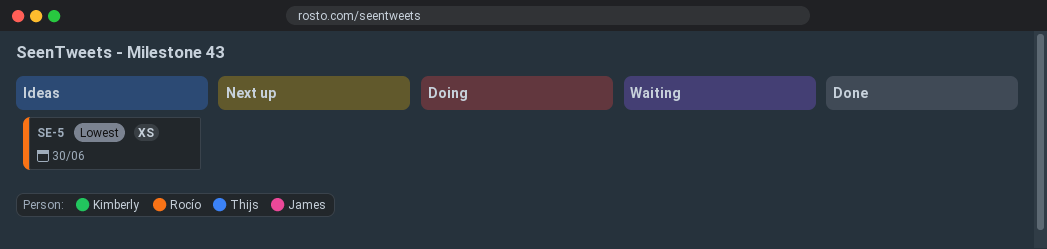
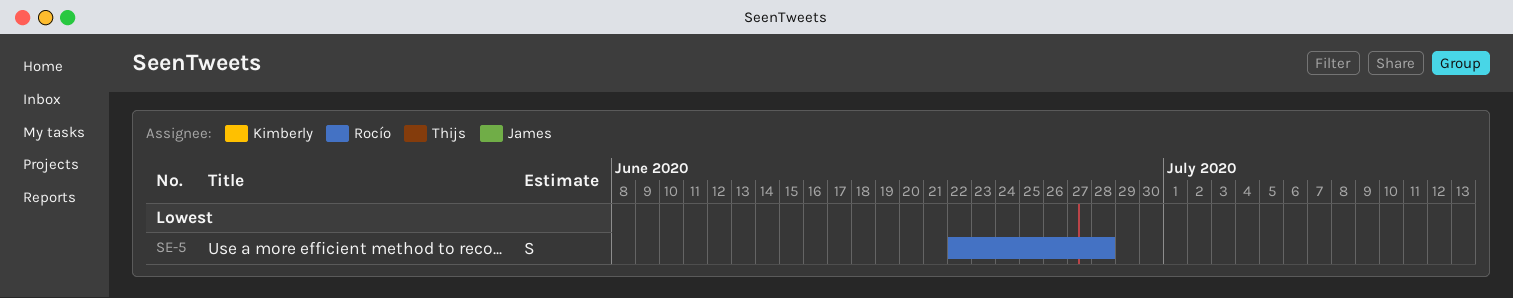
SE-5, estimate: XS -> S
SE-5, due: Jun 30 -> Jun 28

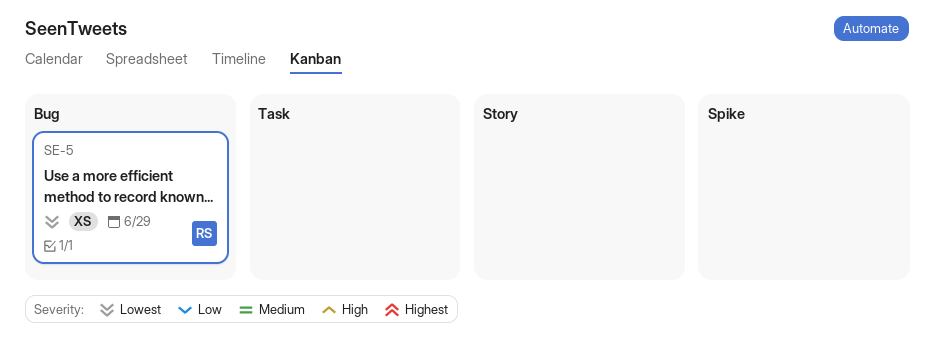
SE-5, estimate: S -> XS
SE-5, due: Jun 28 -> Jun 29

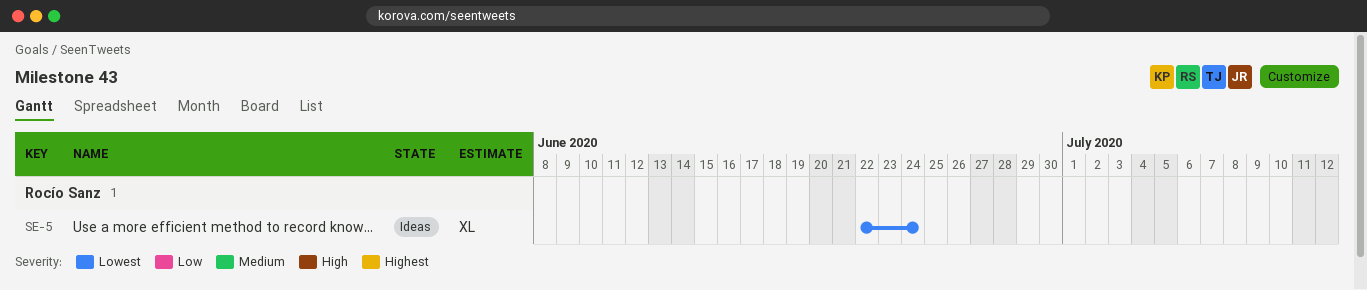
SE-5, estimate: XS -> XL
SE-5, due: Jun 29 -> Jun 24

